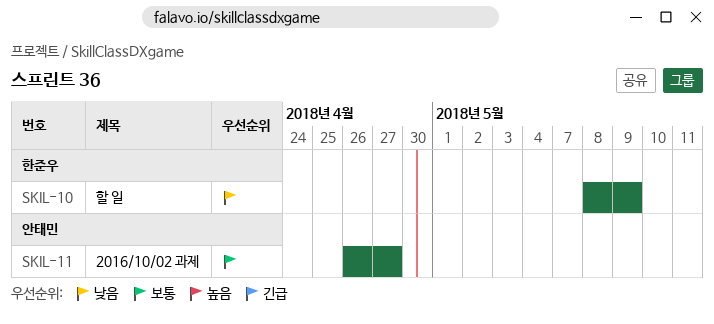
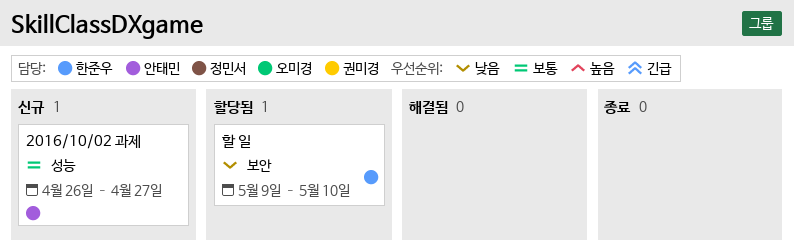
할 일, start: May 8 -> May 9
할 일, due: May 9 -> May 10

